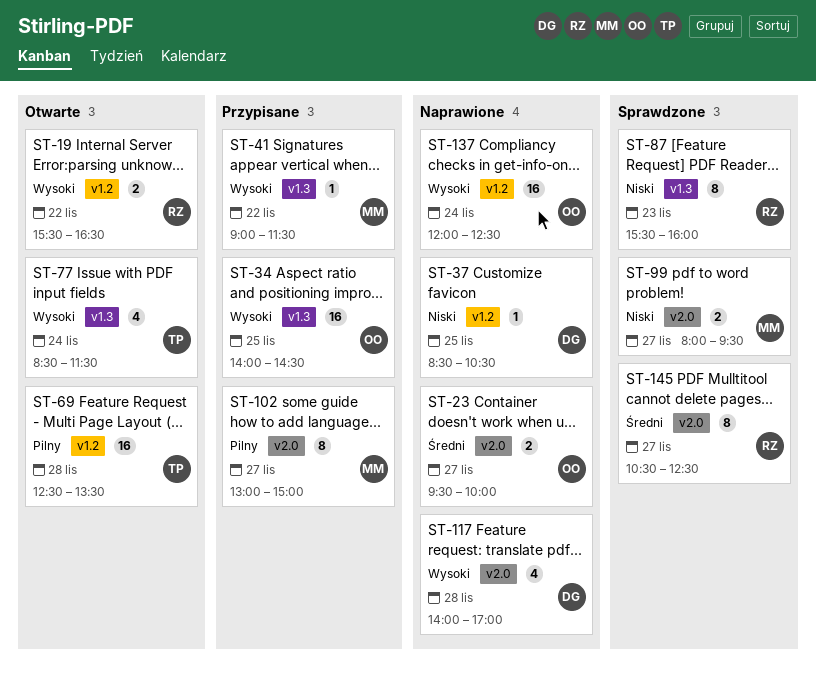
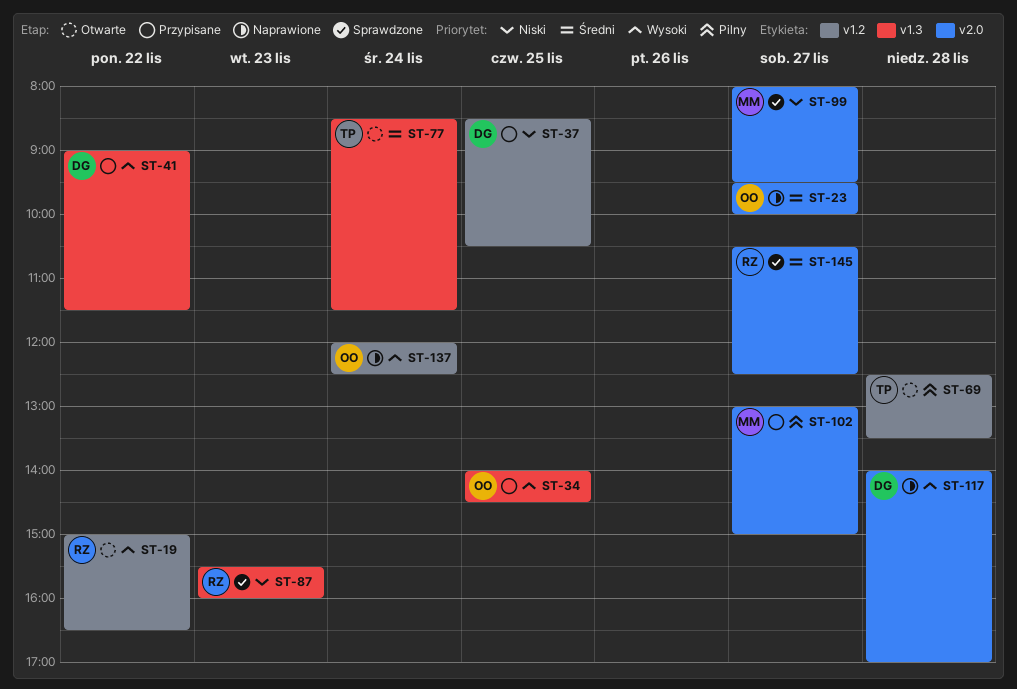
ST-19, begins: 15:30 -> 15:00
ST-37, status: Naprawione -> Przypisane
ST-41, owner: MM -> DG
ST-77, priority: Wysoki -> Średni

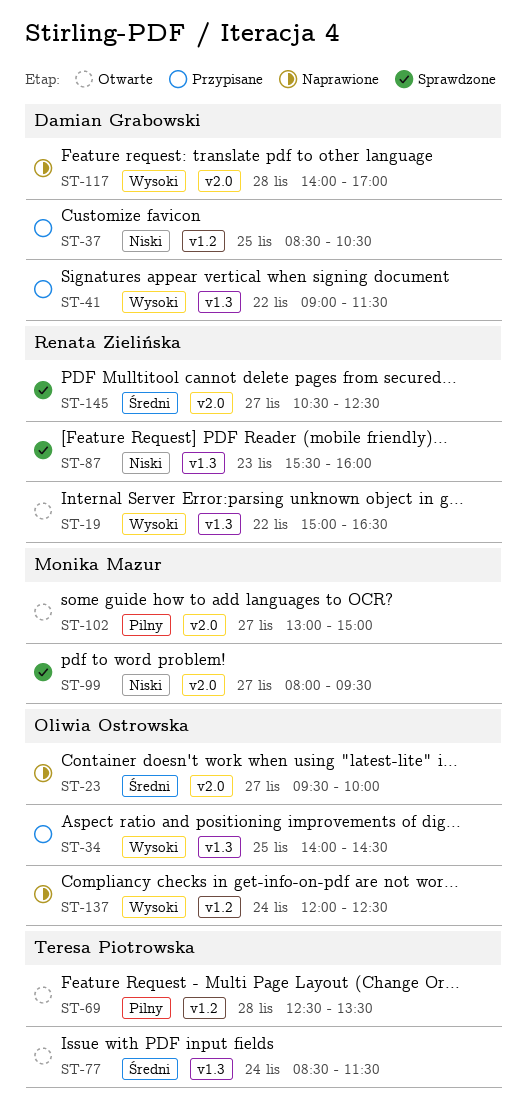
ST-19, label: v1.2 -> v1.3
ST-102, status: Przypisane -> Otwarte

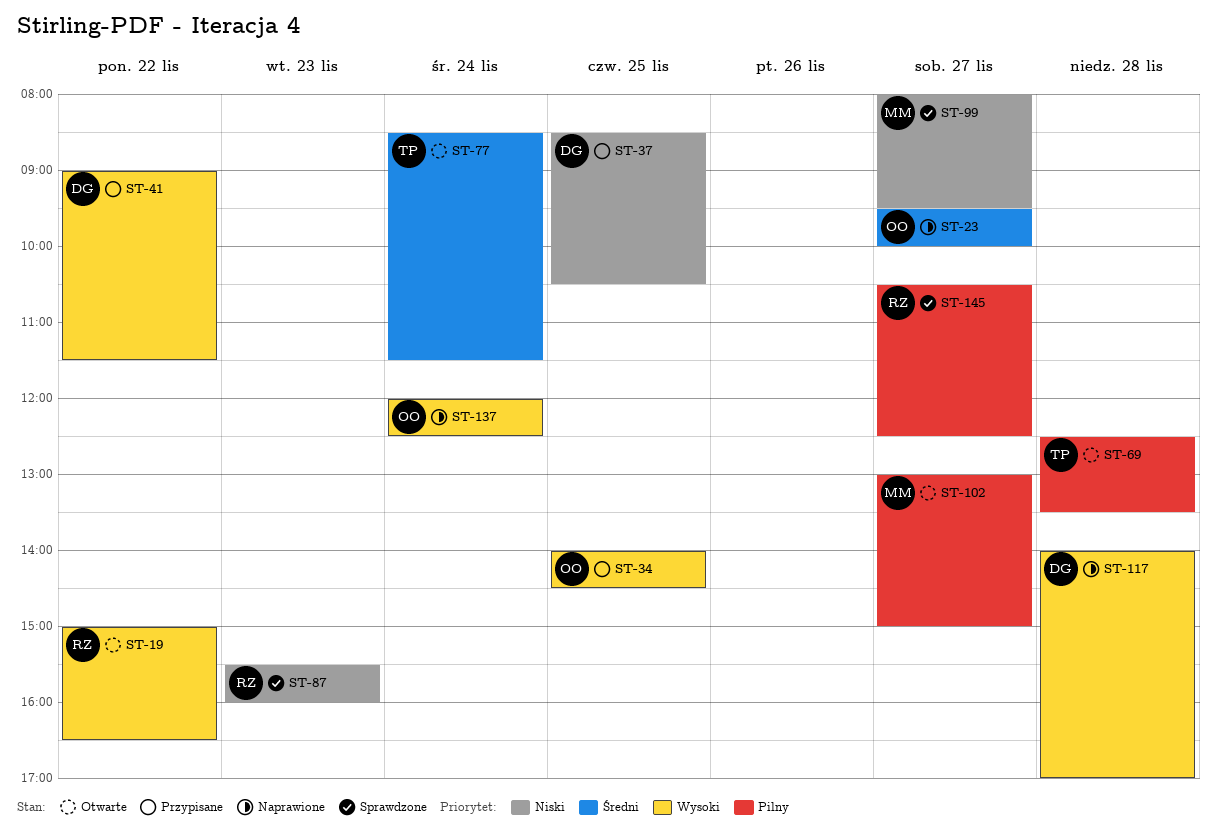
ST-145, priority: Średni -> Pilny

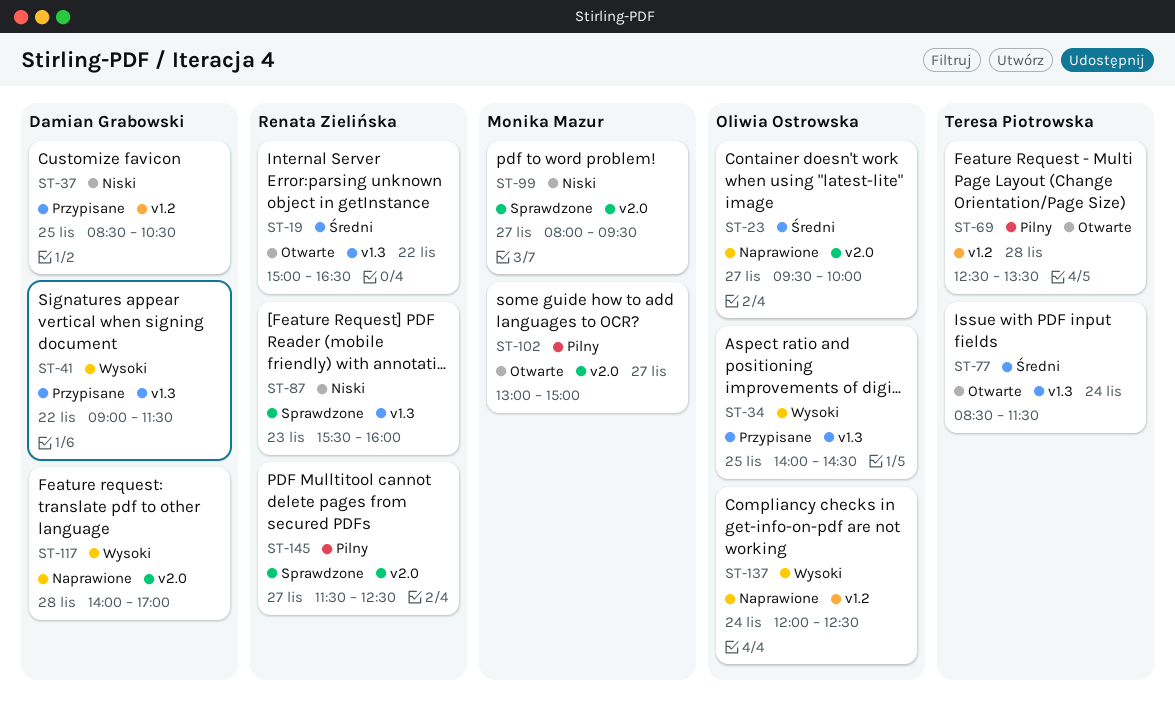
ST-19, priority: Wysoki -> Średni
ST-145, begins: 10:30 -> 11:30

